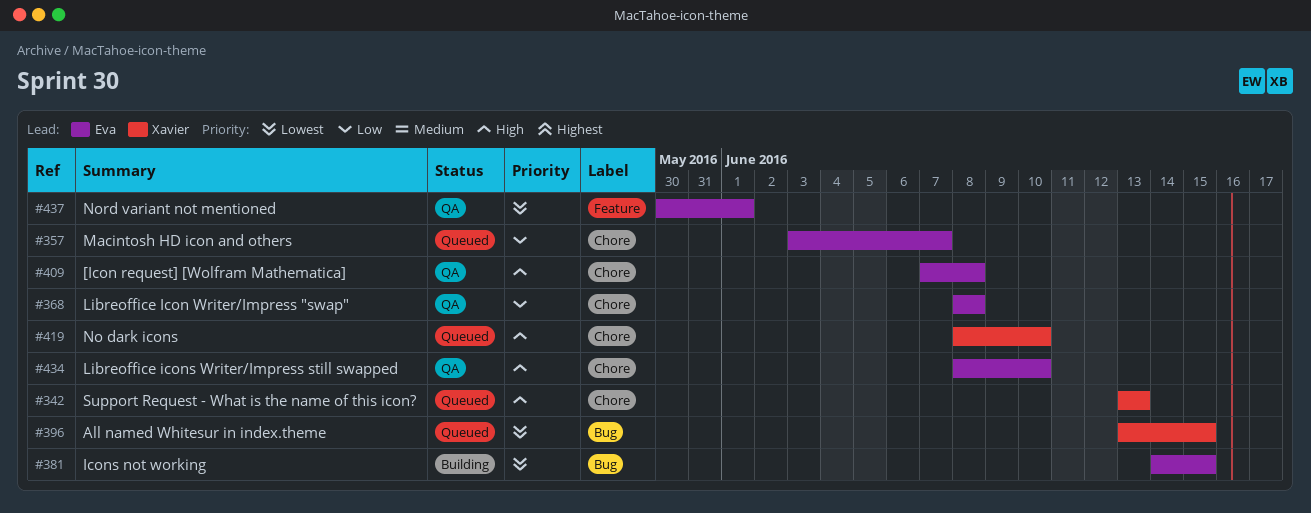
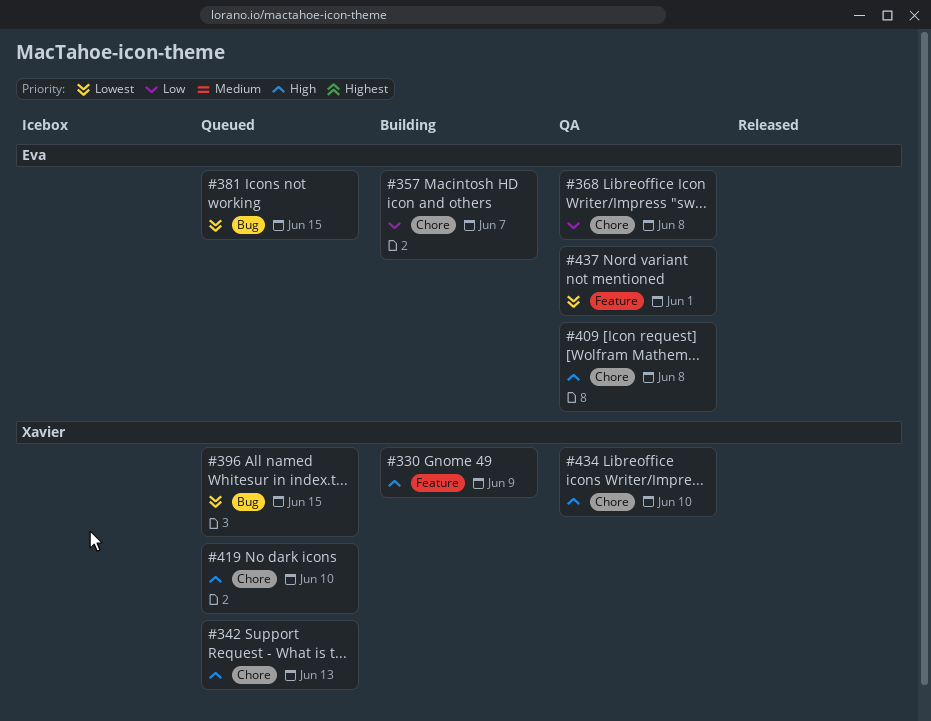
#330: none -> present
#357, status: Queued -> Building
#381, status: Building -> Queued
#434, owner: Eva -> Xavier

